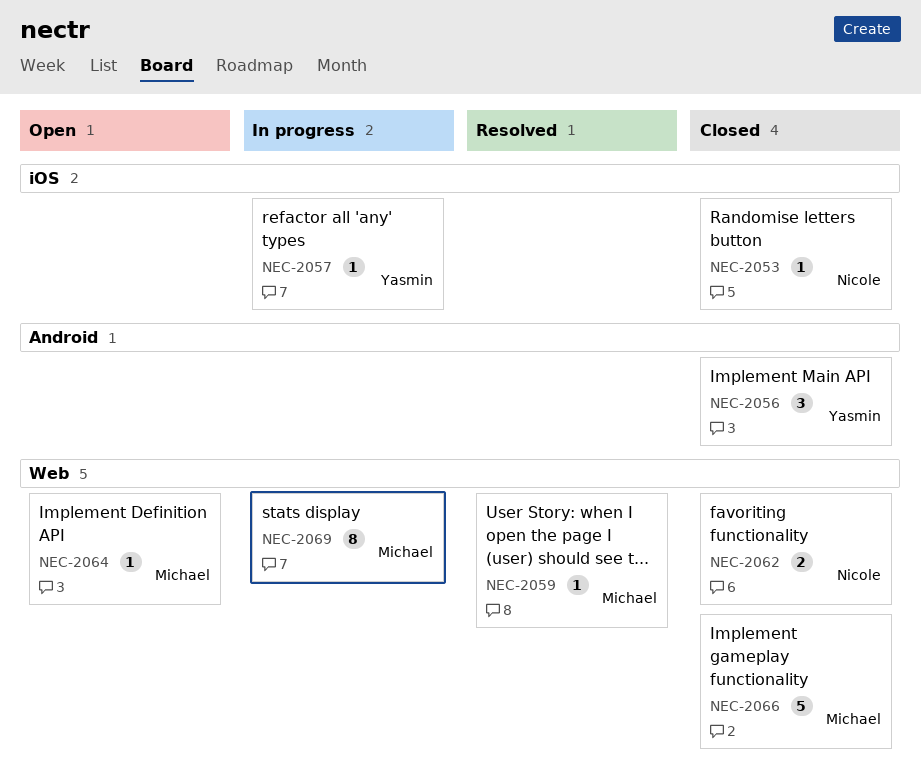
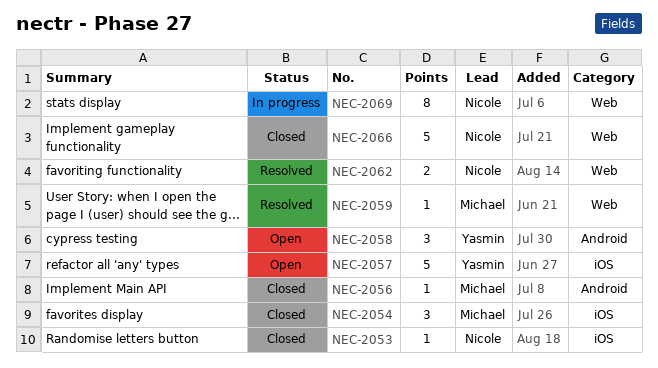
NEC-2054: none -> present
NEC-2056, owner: Yasmin -> Michael
NEC-2056, estimate: 3 -> 1
NEC-2057, status: In progress -> Open
NEC-2057, estimate: 1 -> 5
NEC-2058: none -> present
NEC-2062, status: Closed -> Resolved
NEC-2064: present -> none
NEC-2066, owner: Michael -> Nicole
NEC-2069, owner: Michael -> Nicole

